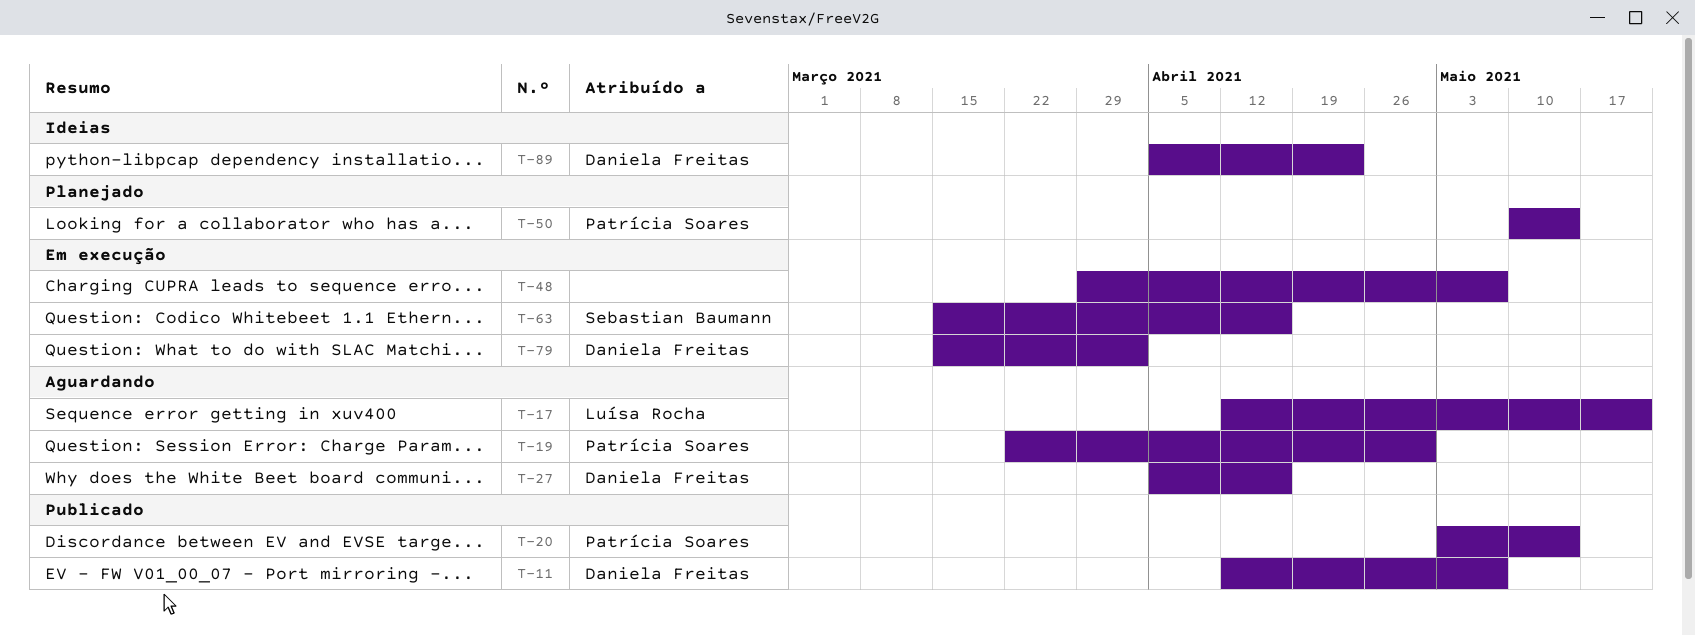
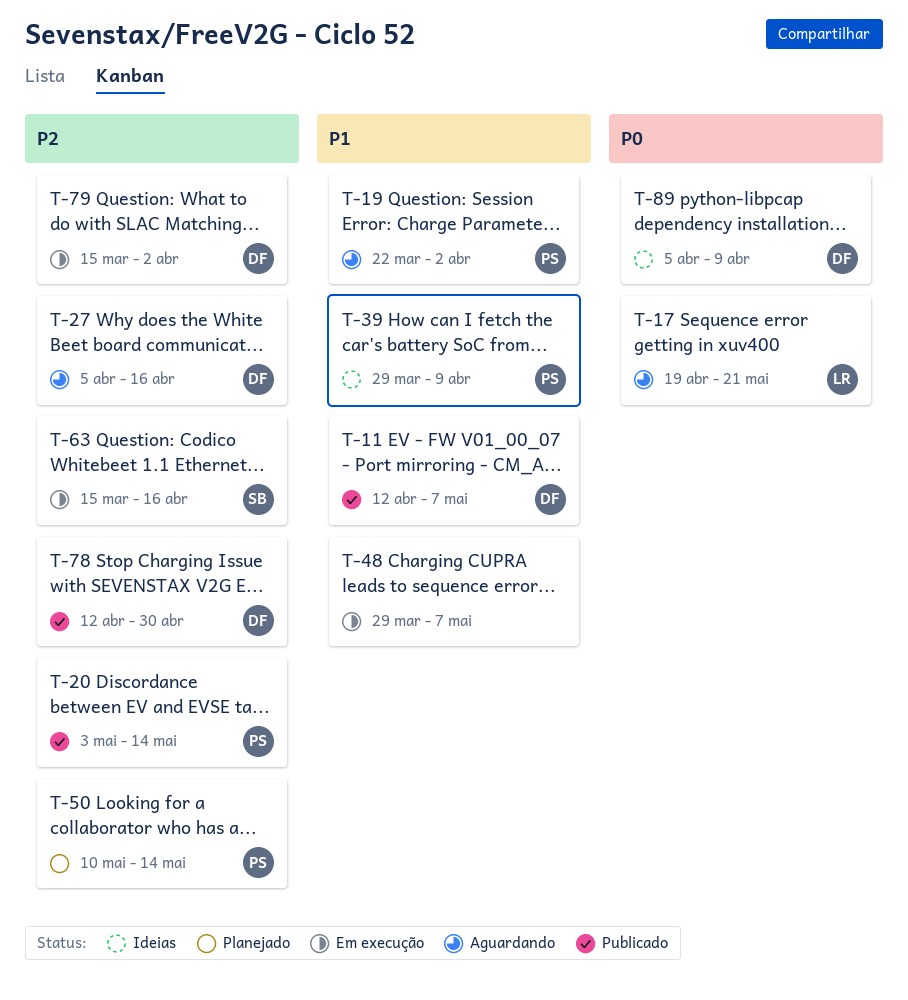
T-17, start: Apr 12 -> Apr 19
T-19, due: Apr 30 -> Apr 2
T-39: none -> present
T-78: none -> present
T-89, due: Apr 23 -> Apr 9

